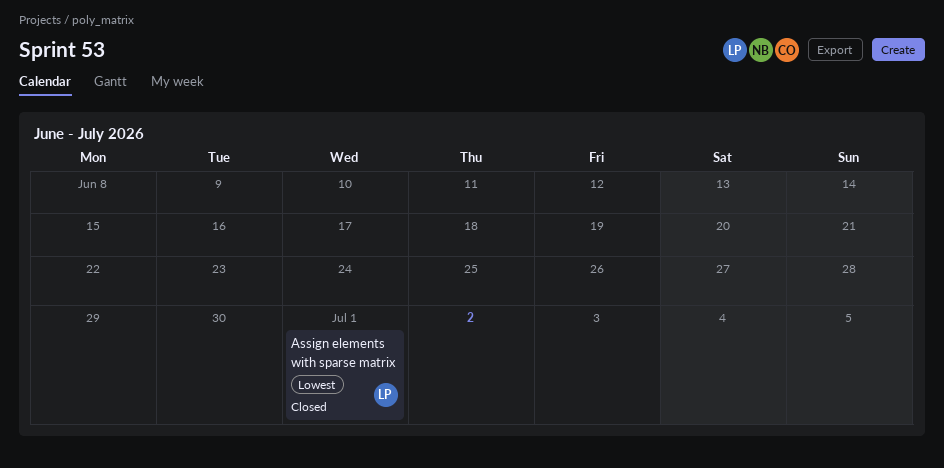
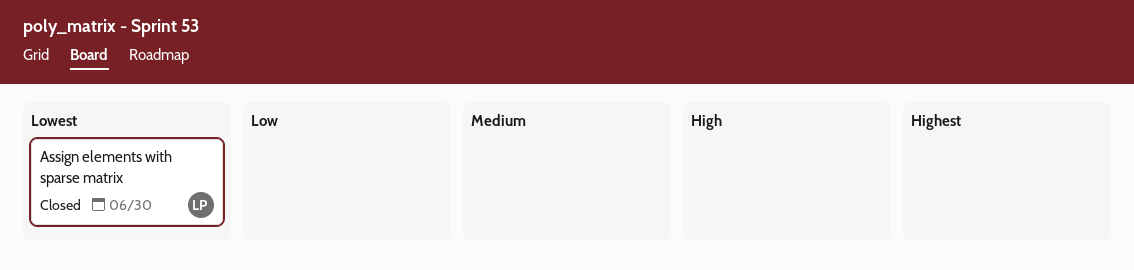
Assign elements with sparse matrix, due: Jul 1 -> Jun 30

